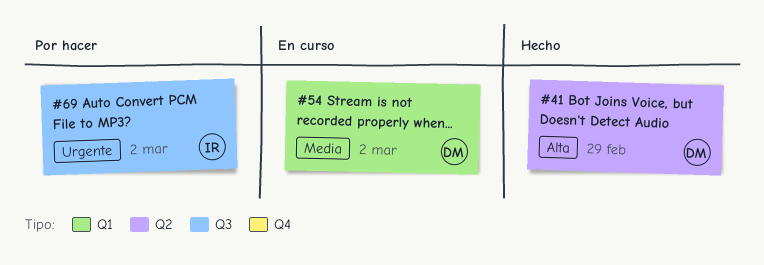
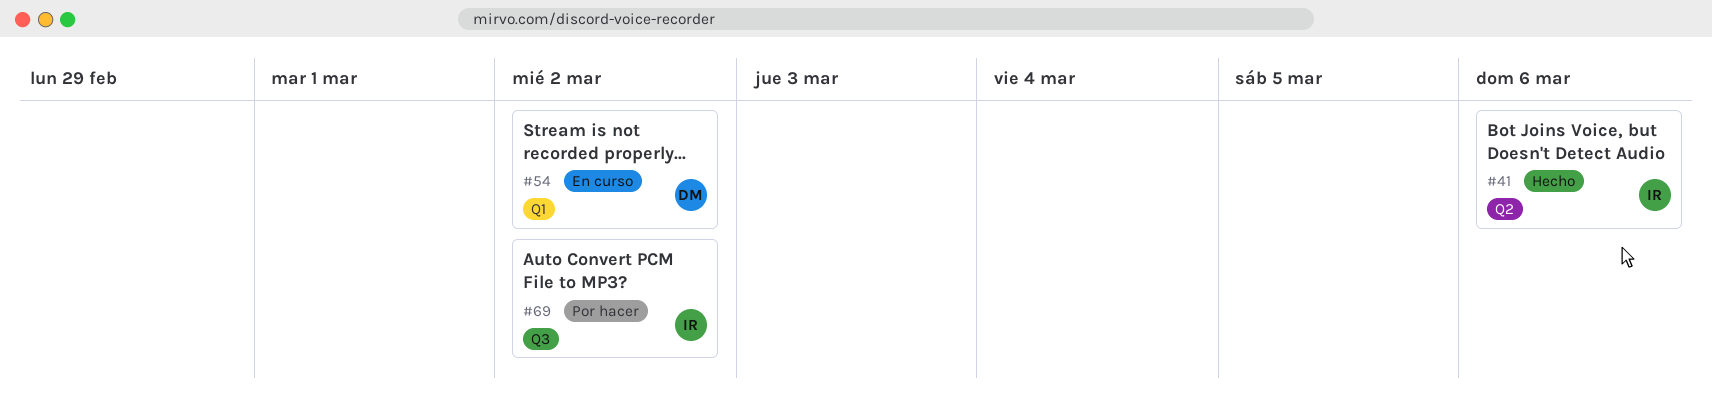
#41, owner: DM -> IR
#41, due: Feb 29 -> Mar 6

